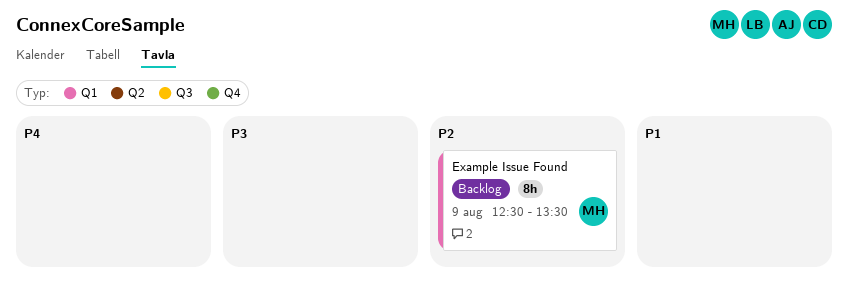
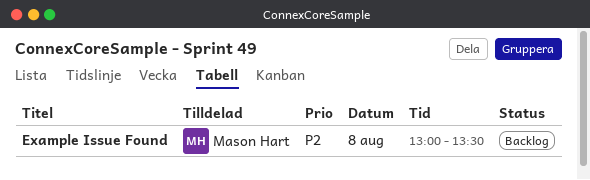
Example Issue Found, day: Aug 9 -> Aug 8
Example Issue Found, begins: 12:30 -> 13:00

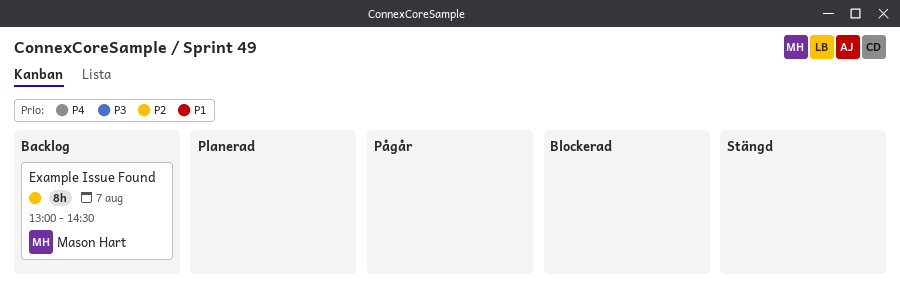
Example Issue Found, day: Aug 8 -> Aug 7
Example Issue Found, ends: 13:30 -> 14:30

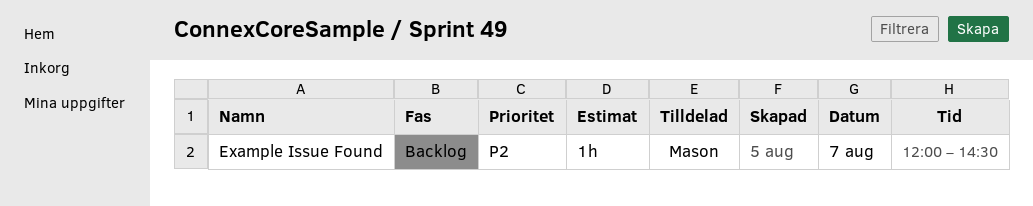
Example Issue Found, estimate: 8h -> 1h
Example Issue Found, begins: 13:00 -> 12:00

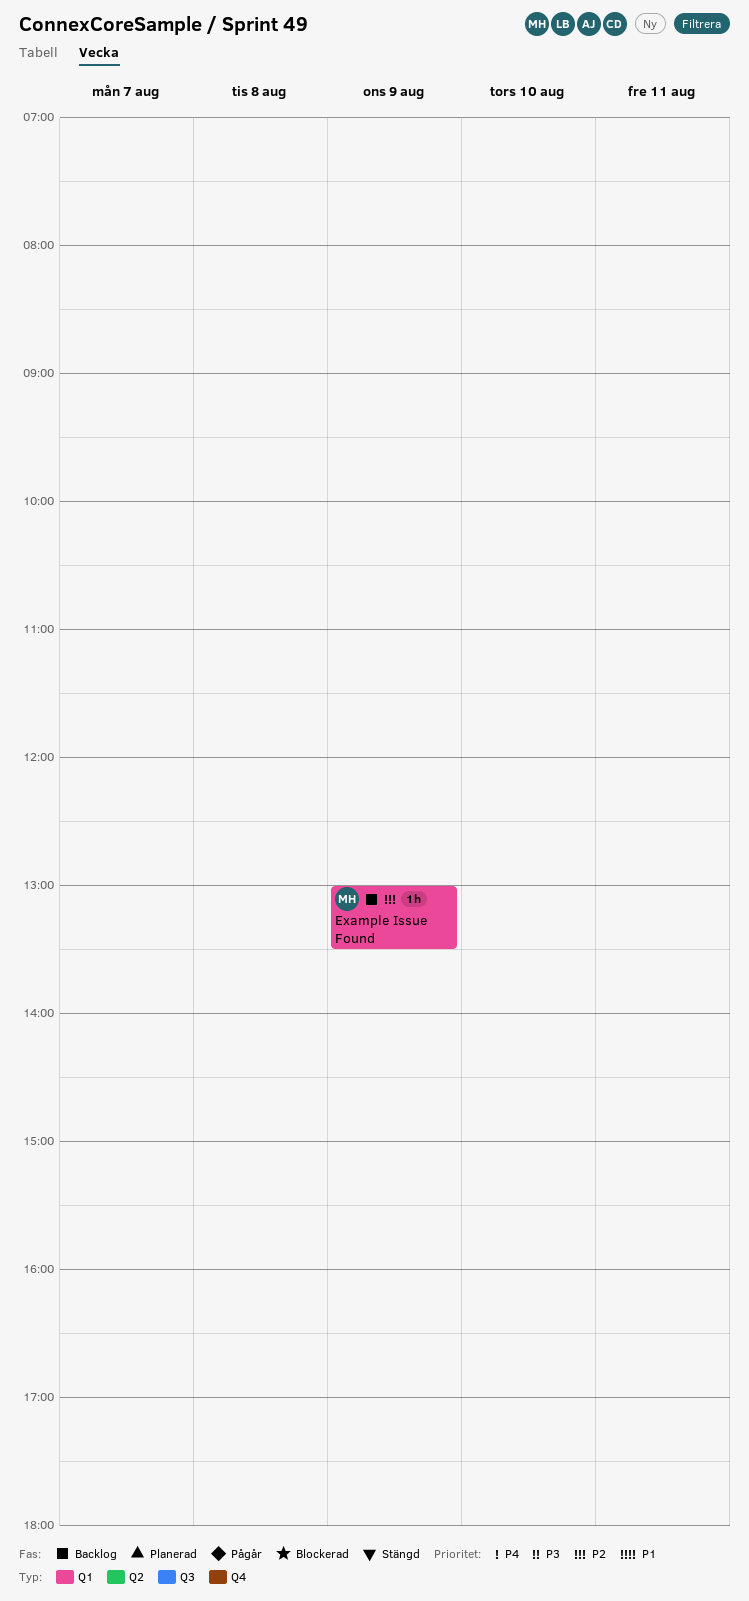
Example Issue Found, day: Aug 7 -> Aug 9
Example Issue Found, begins: 12:00 -> 13:00
Example Issue Found, ends: 14:30 -> 13:30

